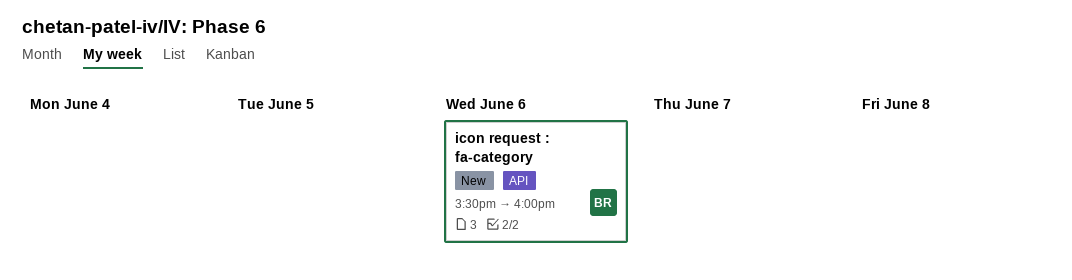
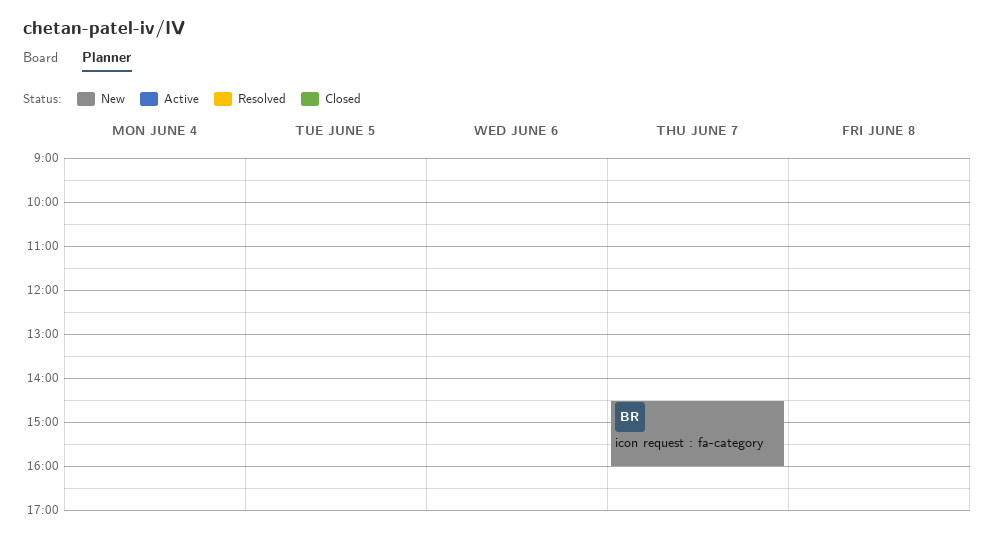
icon request : fa-category, day: Jun 6 -> Jun 7
icon request : fa-category, begins: 15:30 -> 14:30

